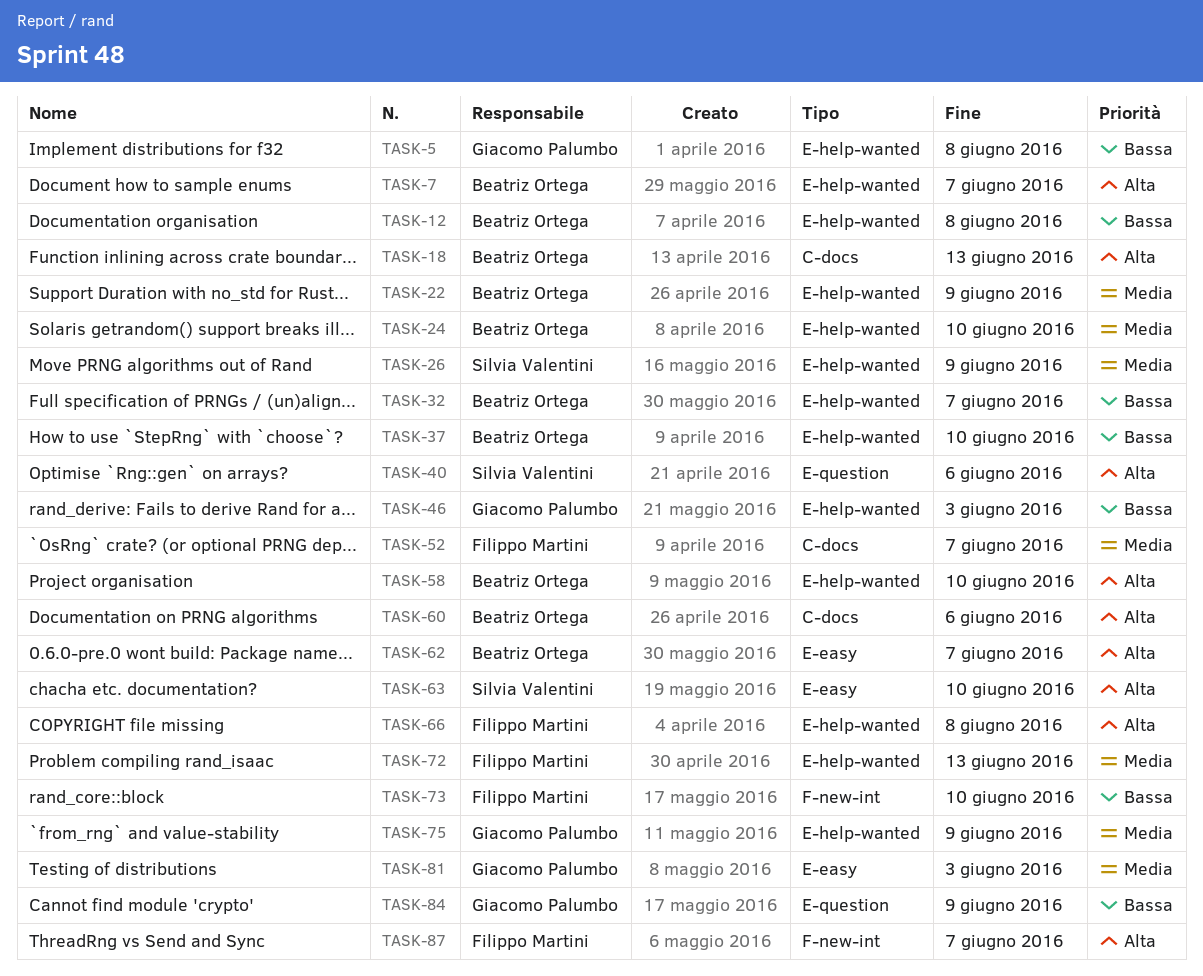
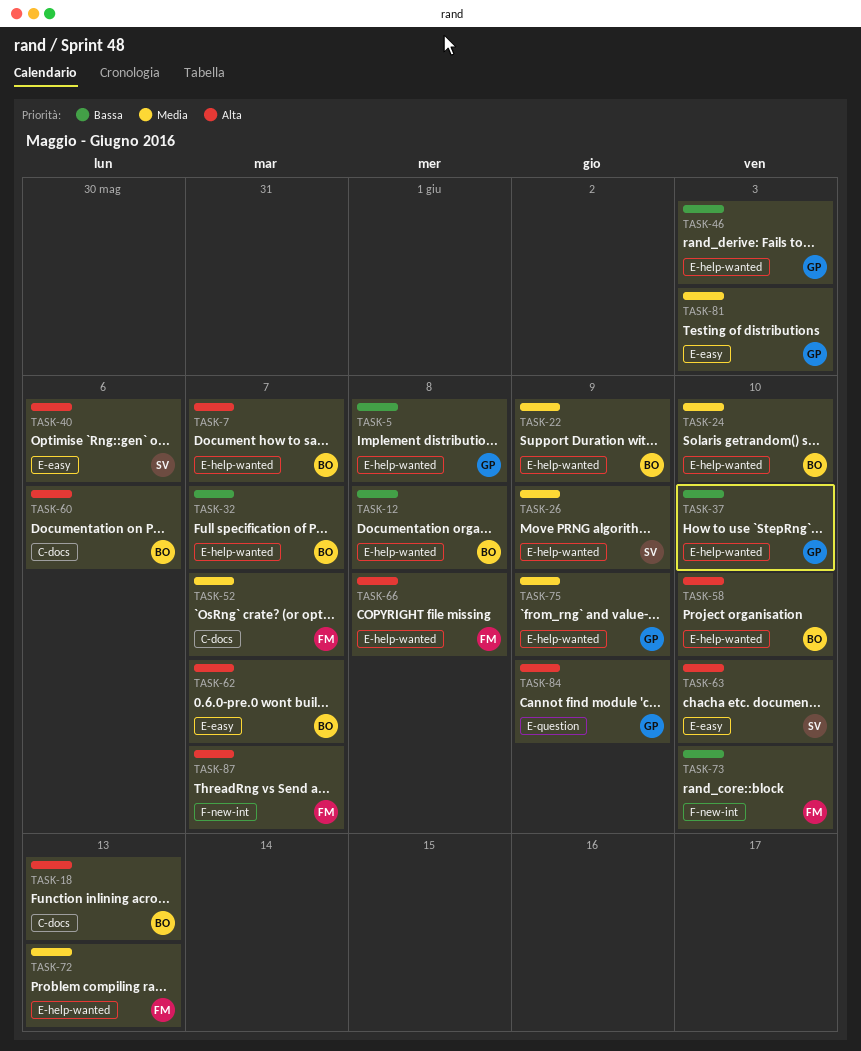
TASK-37, owner: Beatriz Ortega -> Giacomo Palumbo
TASK-40, label: E-question -> E-easy
TASK-84, priority: Bassa -> Alta

